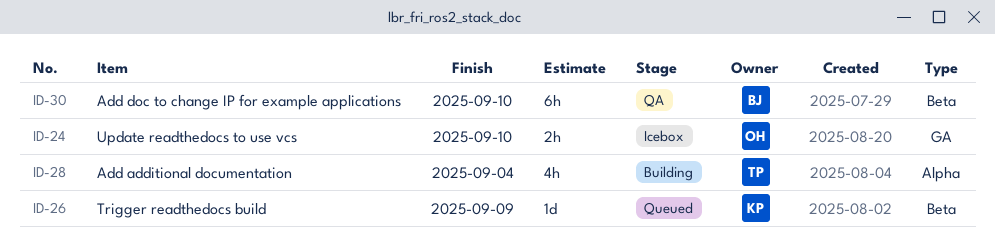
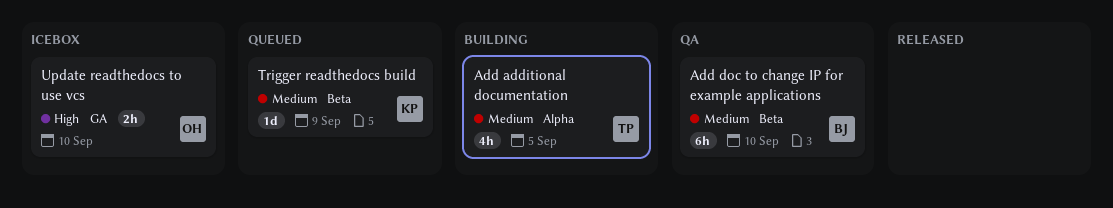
Add additional documentation, due: Sep 4 -> Sep 5

